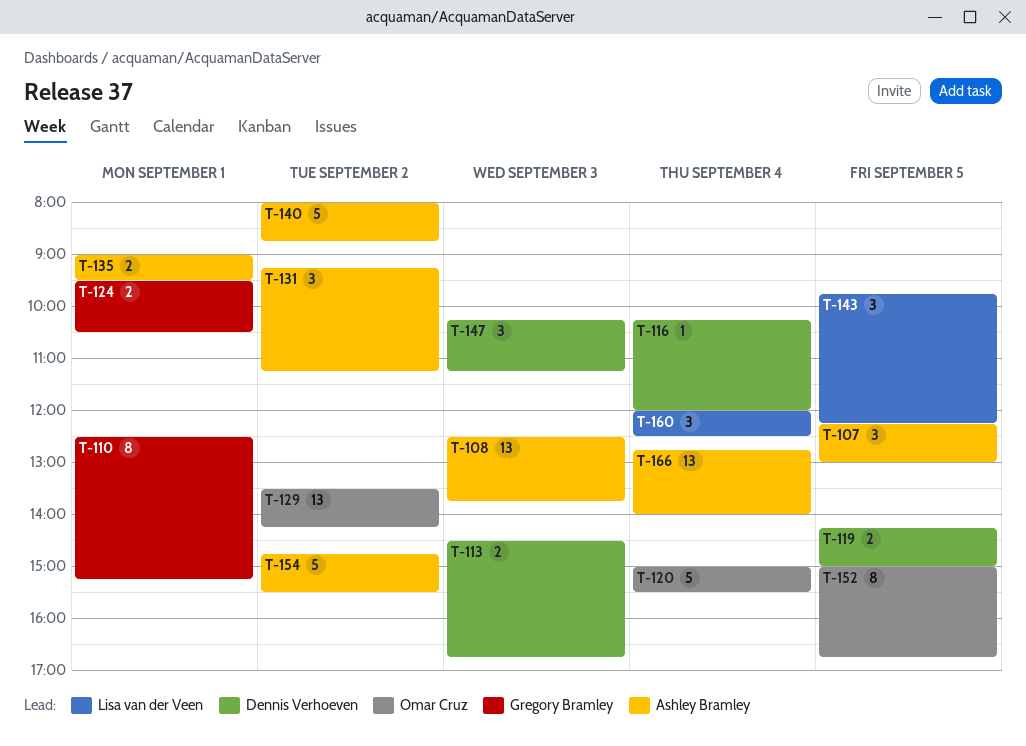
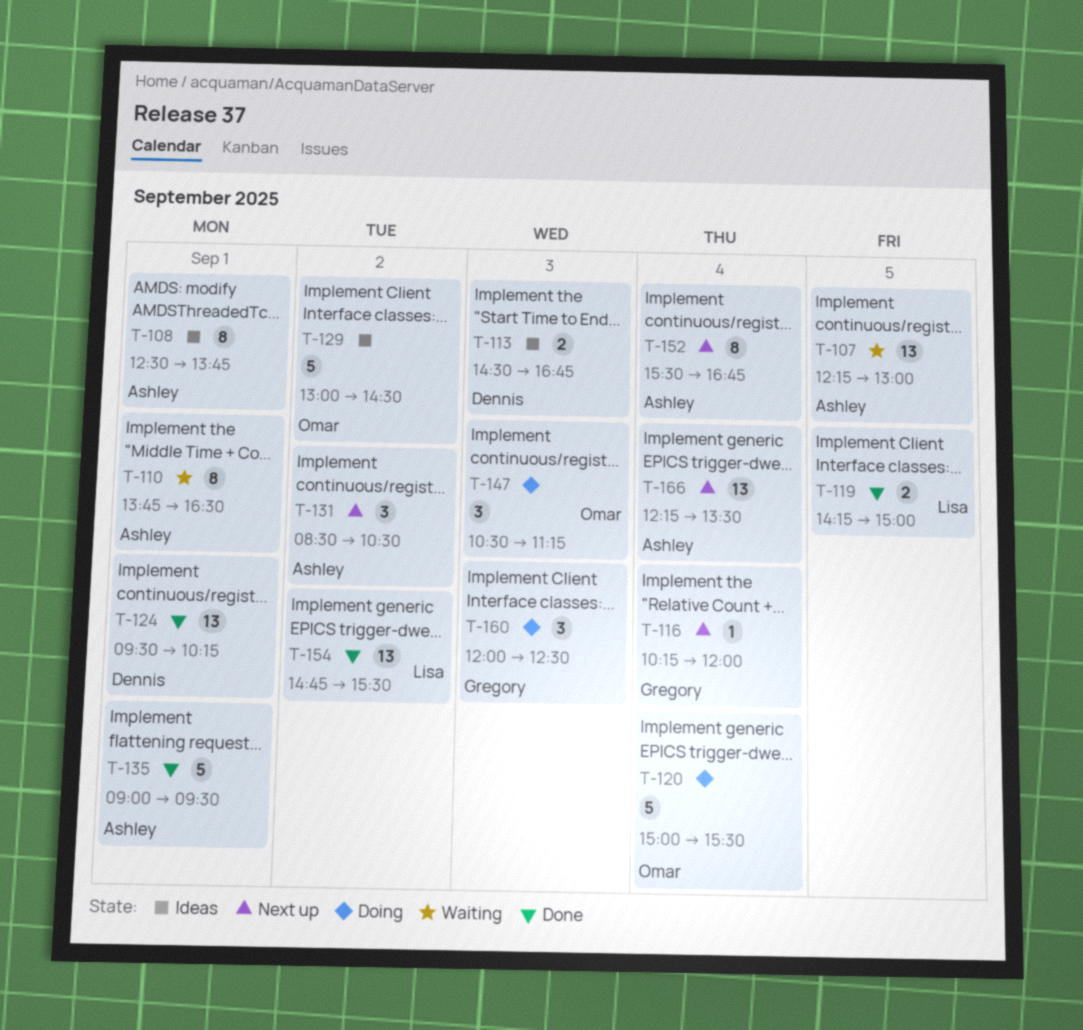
T-107, estimate: 3 -> 13
T-108, estimate: 13 -> 8
T-108, day: Sep 3 -> Sep 1
T-110, owner: Gregory Bramley -> Ashley Bramley
T-110, begins: 12:30 -> 13:45
T-110, ends: 15:15 -> 16:30
T-116, owner: Dennis Verhoeven -> Gregory Bramley
T-119, owner: Dennis Verhoeven -> Lisa van der Veen
T-124, owner: Gregory Bramley -> Dennis Verhoeven
T-124, estimate: 2 -> 13
T-124, ends: 10:30 -> 10:15
T-129, estimate: 13 -> 5
T-129, begins: 13:30 -> 13:00
T-129, ends: 14:15 -> 14:30
T-131, begins: 09:15 -> 08:30
T-131, ends: 11:15 -> 10:30
T-135, estimate: 2 -> 5
T-140: present -> none
T-143: present -> none
T-147, owner: Dennis Verhoeven -> Omar Cruz
T-147, begins: 10:15 -> 10:30
T-152, owner: Omar Cruz -> Ashley Bramley
T-152, day: Sep 5 -> Sep 4
T-152, begins: 15:00 -> 15:30
T-154, owner: Ashley Bramley -> Lisa van der Veen
T-154, estimate: 5 -> 13
T-160, owner: Lisa van der Veen -> Gregory Bramley
T-160, day: Sep 4 -> Sep 3
T-166, begins: 12:45 -> 12:15
T-166, ends: 14:00 -> 13:30

